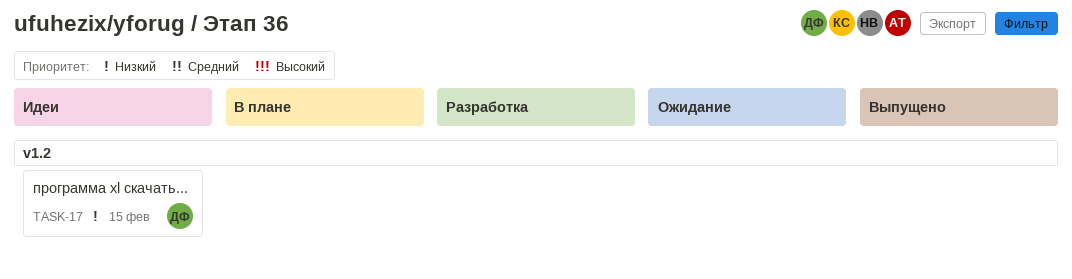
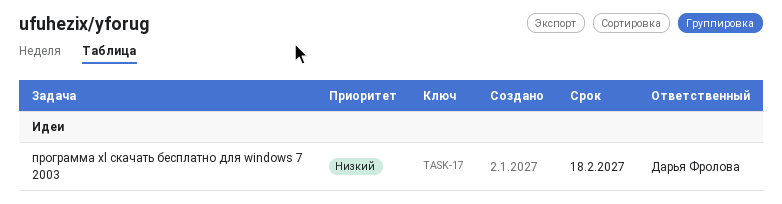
TASK-17, due: Feb 15 -> Feb 18

